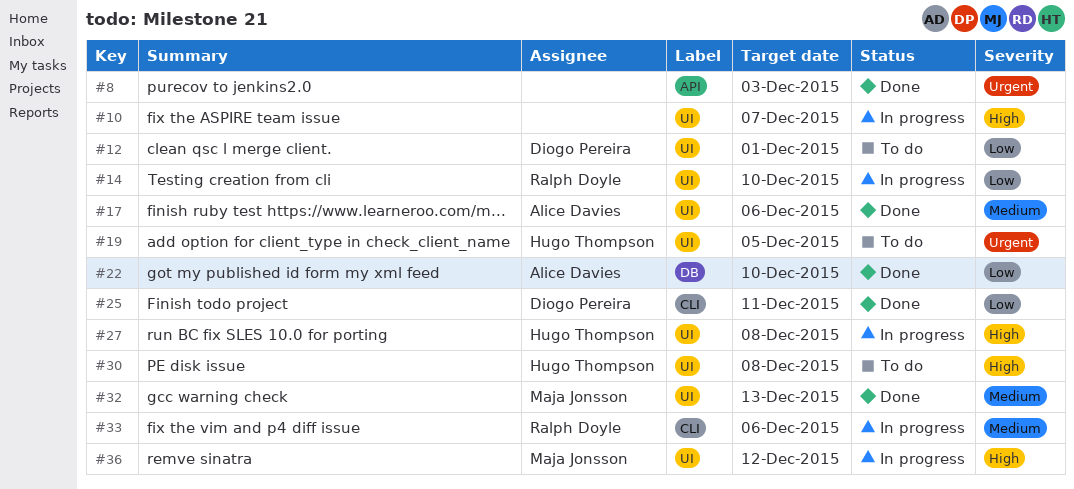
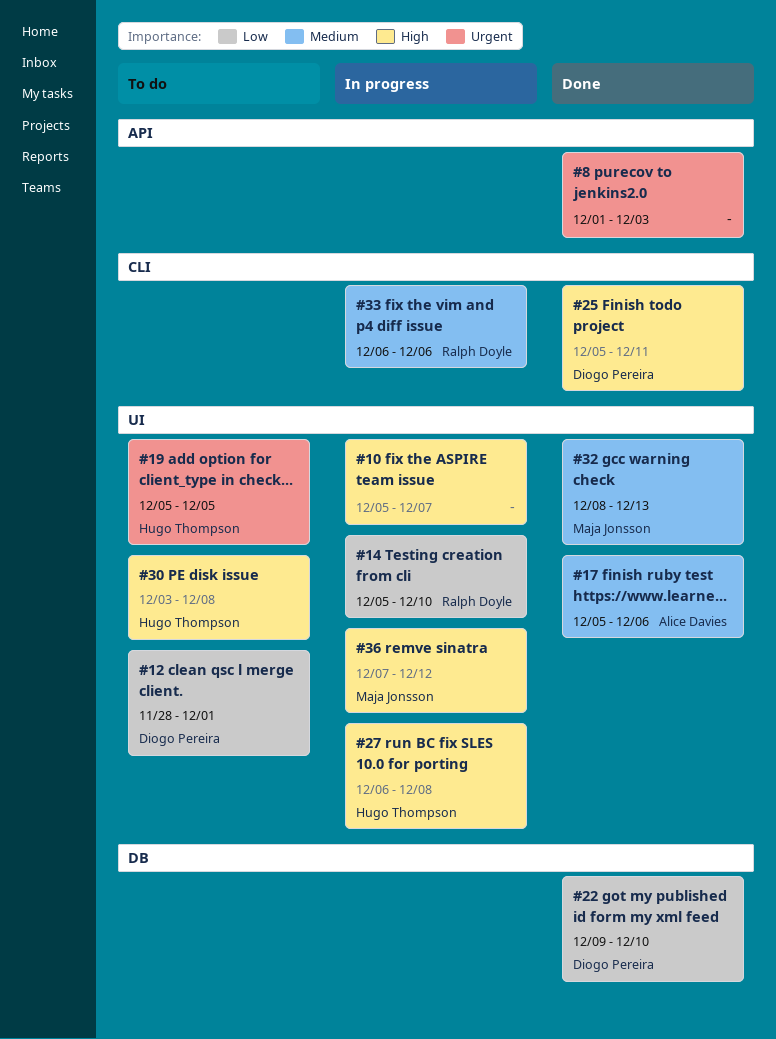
#22, owner: Alice Davies -> Diogo Pereira
#25, priority: Low -> High

